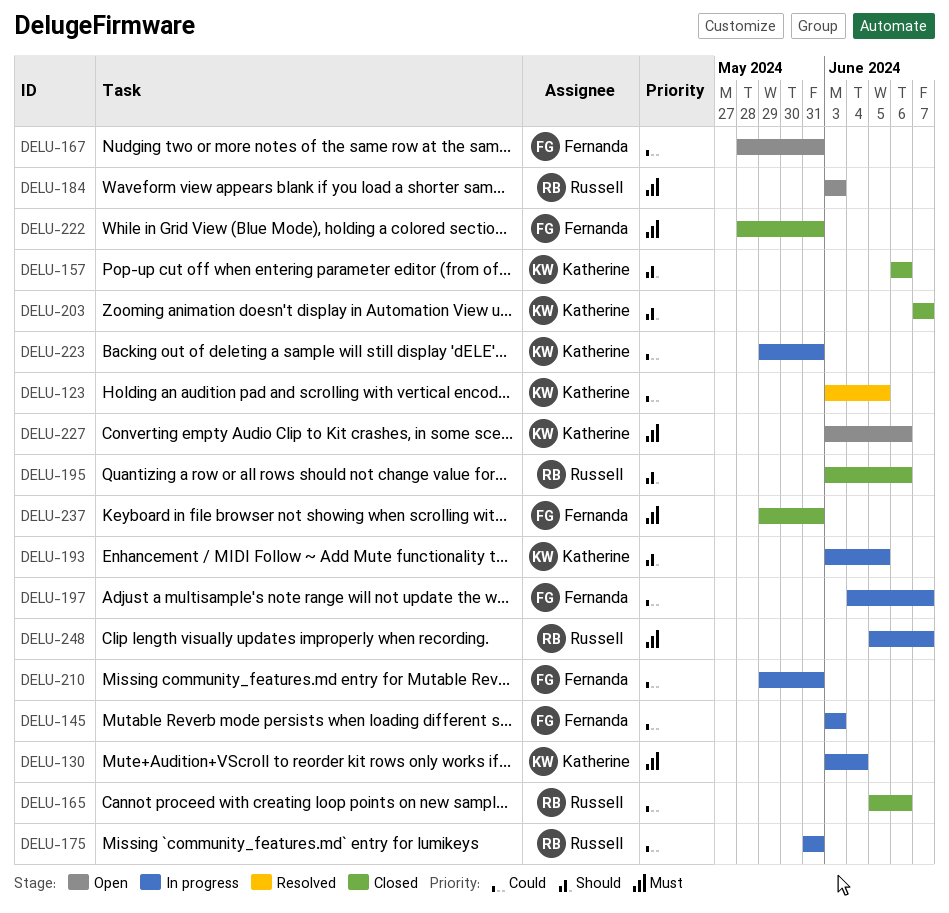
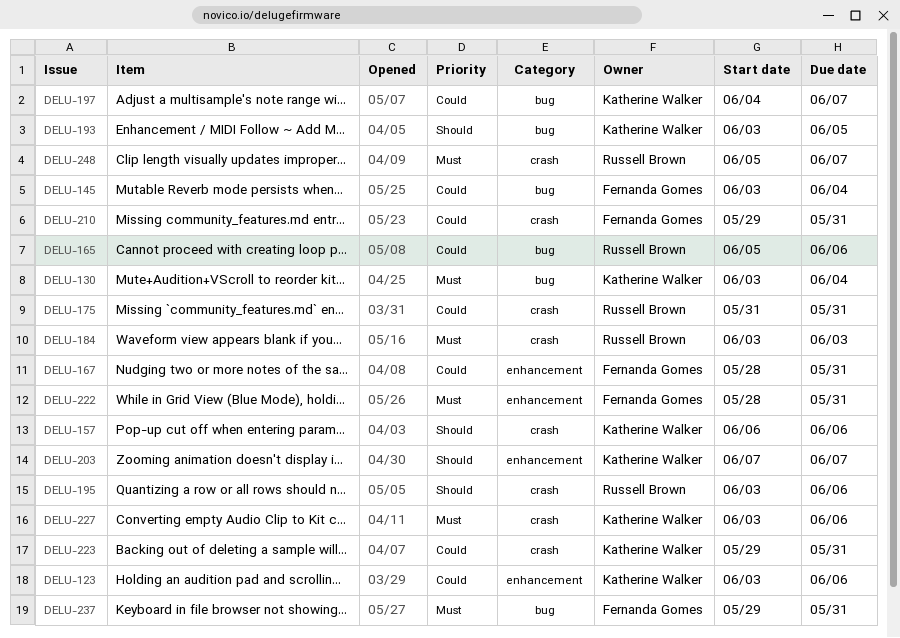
DELU-123, due: Jun 5 -> Jun 6
DELU-145, due: Jun 3 -> Jun 4
DELU-197, owner: Fernanda Gomes -> Katherine Walker

